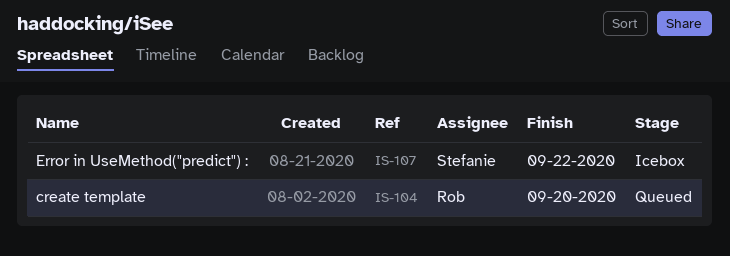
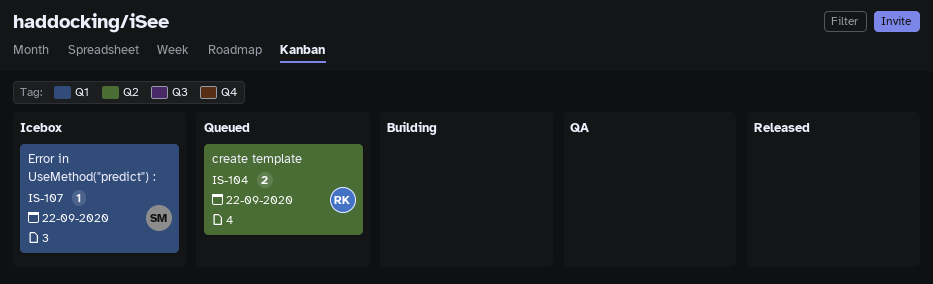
IS-104, due: Sep 20 -> Sep 22

